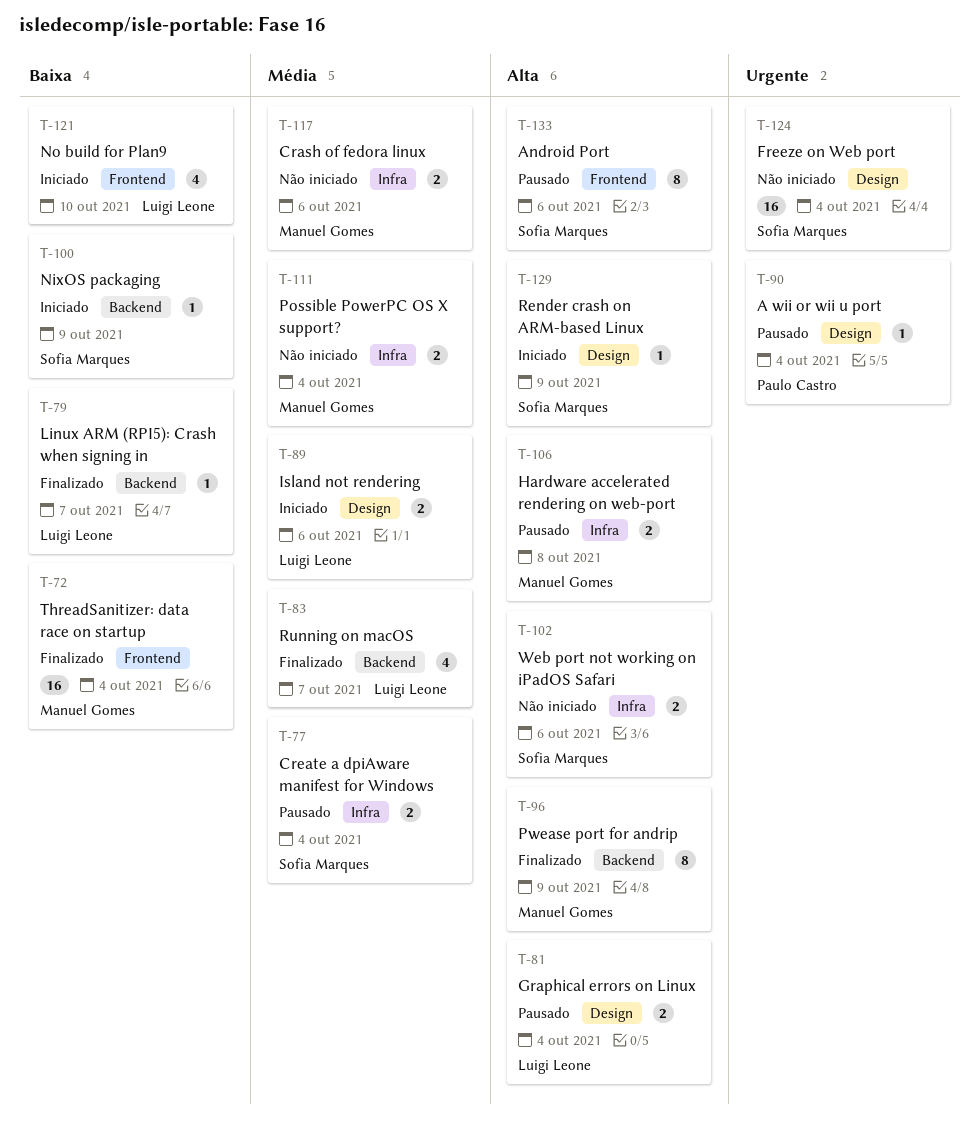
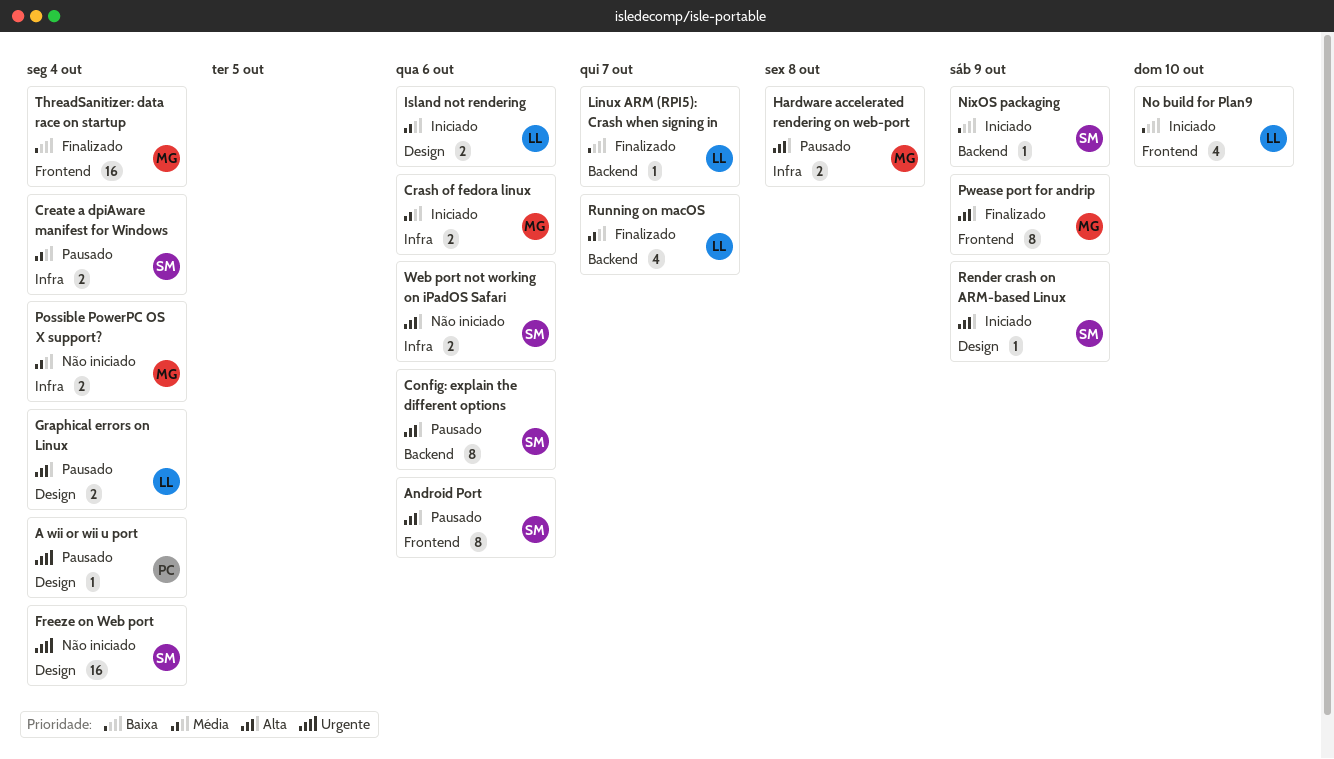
Config: explain the different options: none -> present
Crash of fedora linux, status: Não iniciado -> Iniciado
Pwease port for andrip, label: Backend -> Frontend

